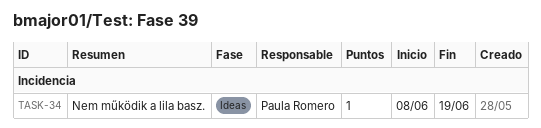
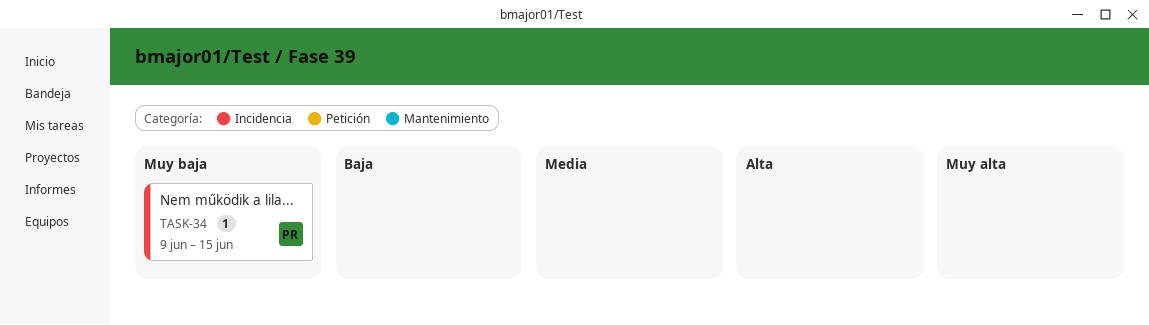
TASK-34, start: Jun 8 -> Jun 9
TASK-34, due: Jun 19 -> Jun 15

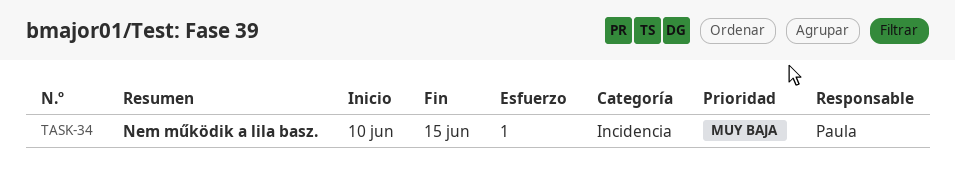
TASK-34, start: Jun 9 -> Jun 10

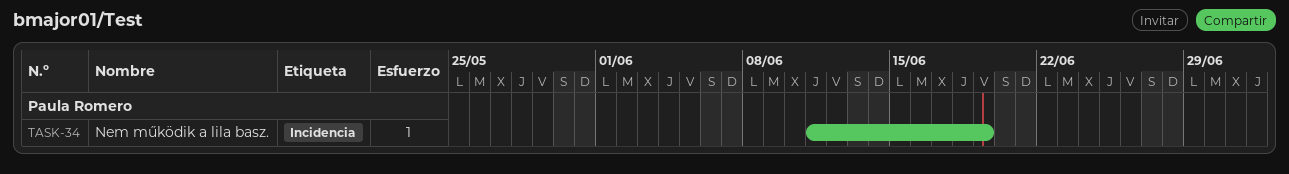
TASK-34, start: Jun 10 -> Jun 11
TASK-34, due: Jun 15 -> Jun 19

